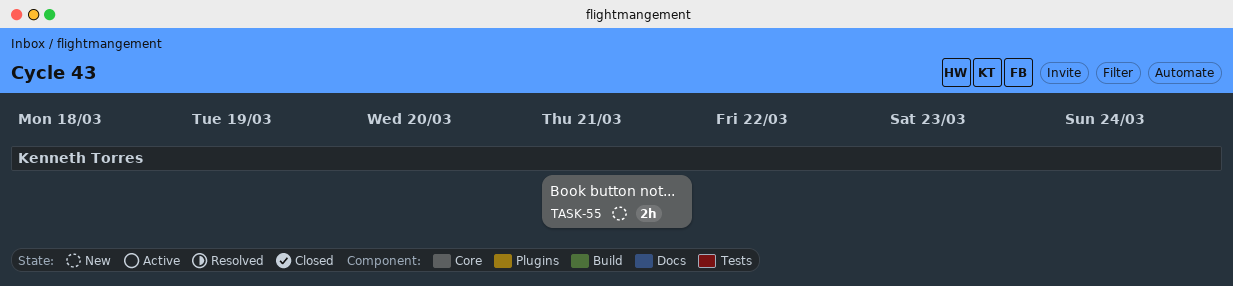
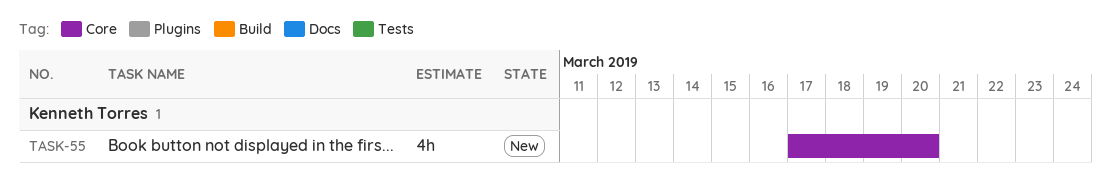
TASK-55, estimate: 2h -> 4h
TASK-55, due: Mar 21 -> Mar 20

